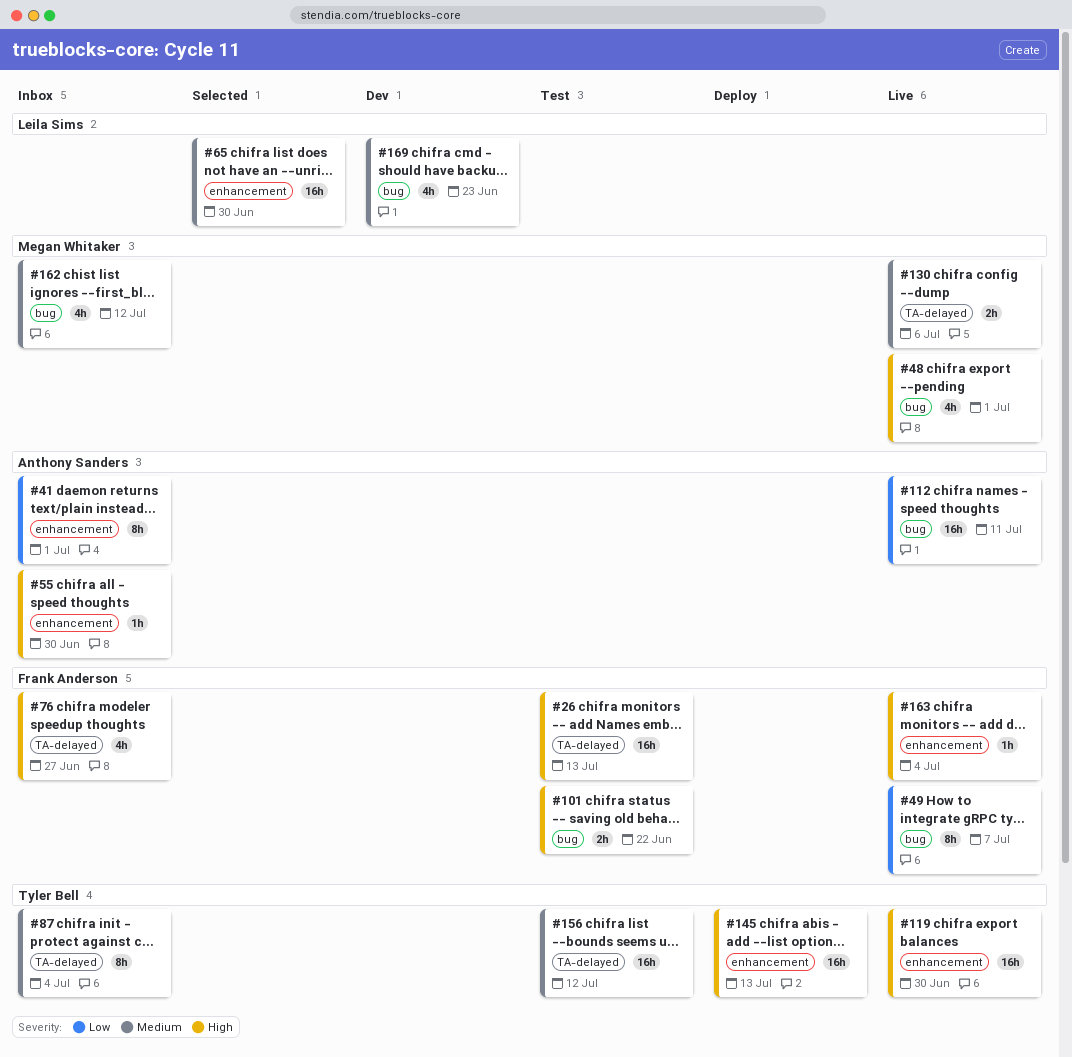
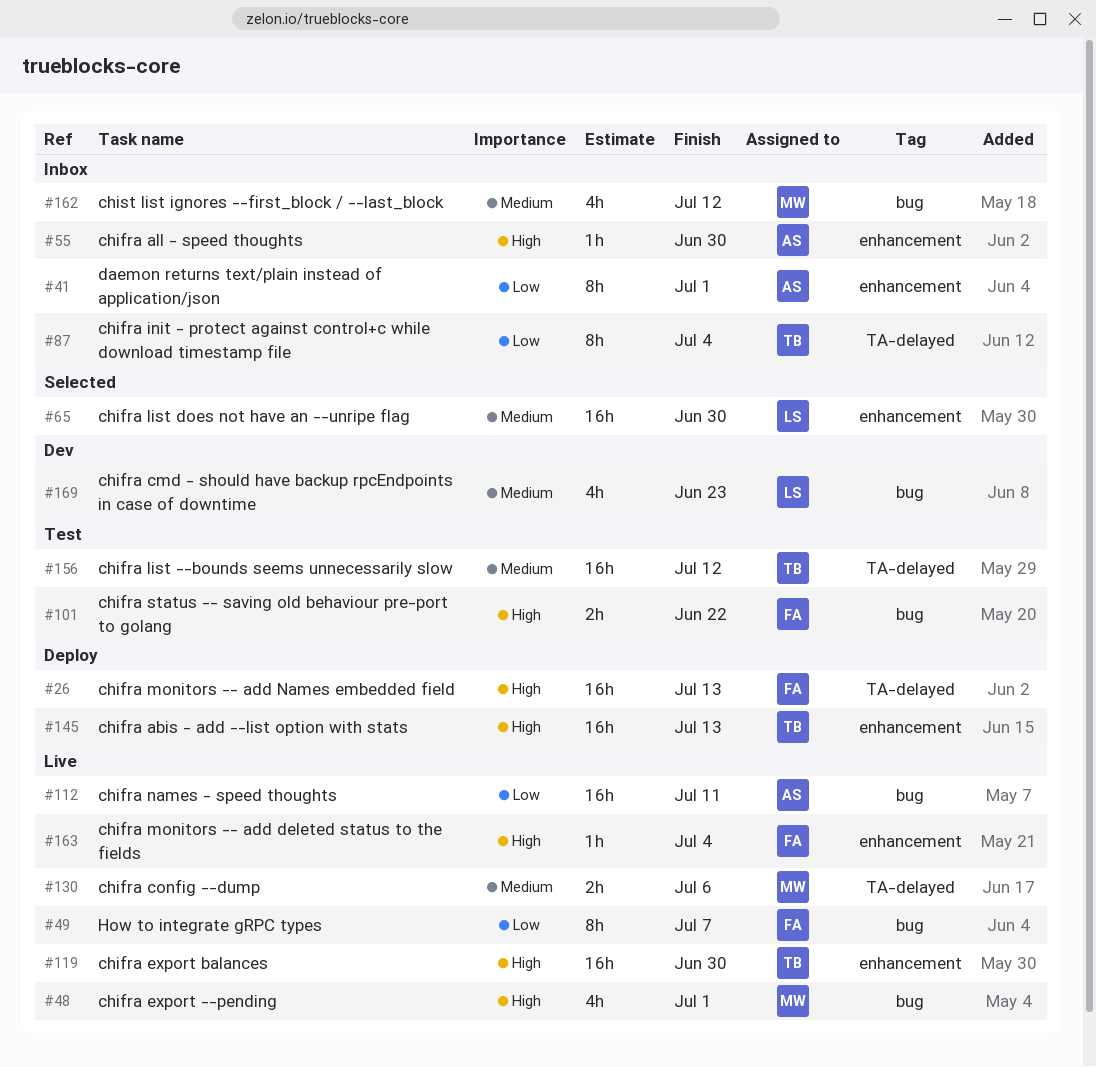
#26, status: Test -> Deploy
#76: present -> none
#87, priority: Medium -> Low

